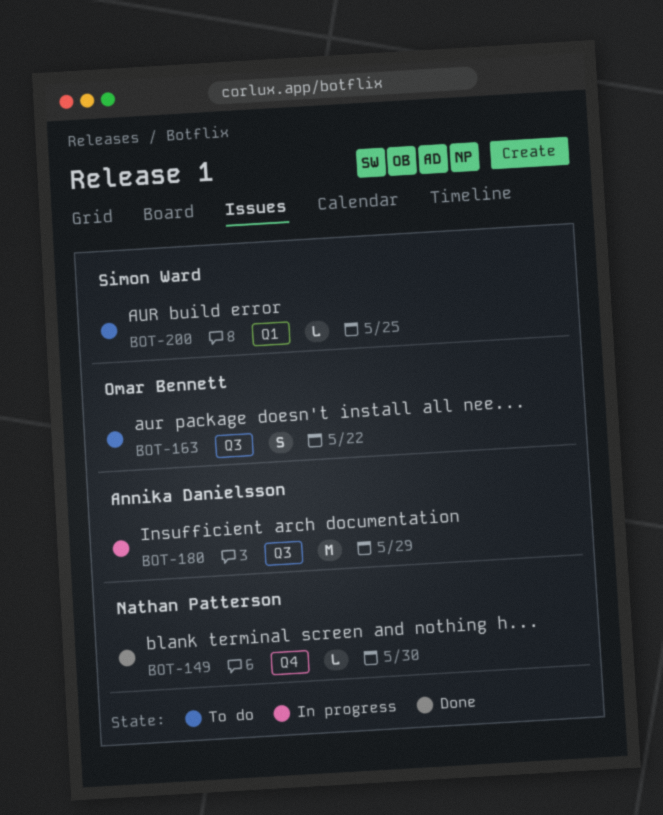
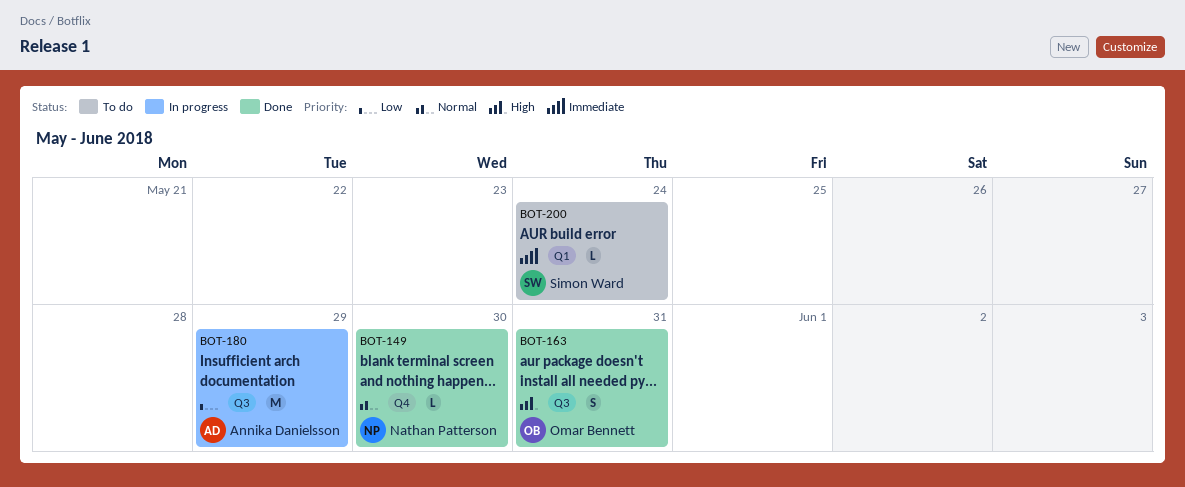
BOT-163, status: To do -> Done
BOT-163, due: May 22 -> May 31
BOT-200, due: May 25 -> May 24

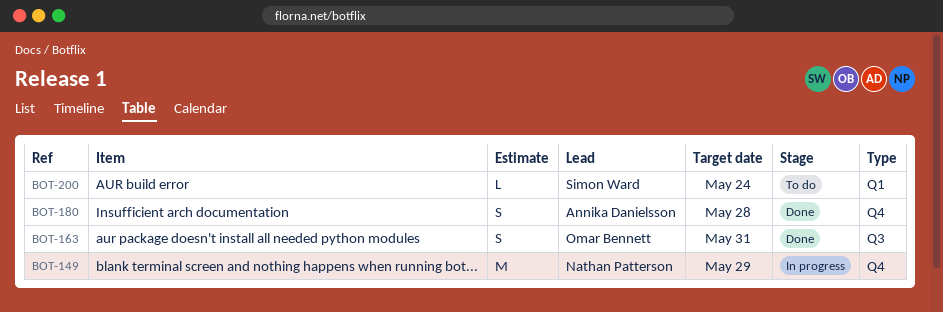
BOT-149, status: Done -> In progress
BOT-149, estimate: L -> M
BOT-149, due: May 30 -> May 29
BOT-180, status: In progress -> Done
BOT-180, label: Q3 -> Q4
BOT-180, estimate: M -> S
BOT-180, due: May 29 -> May 28

